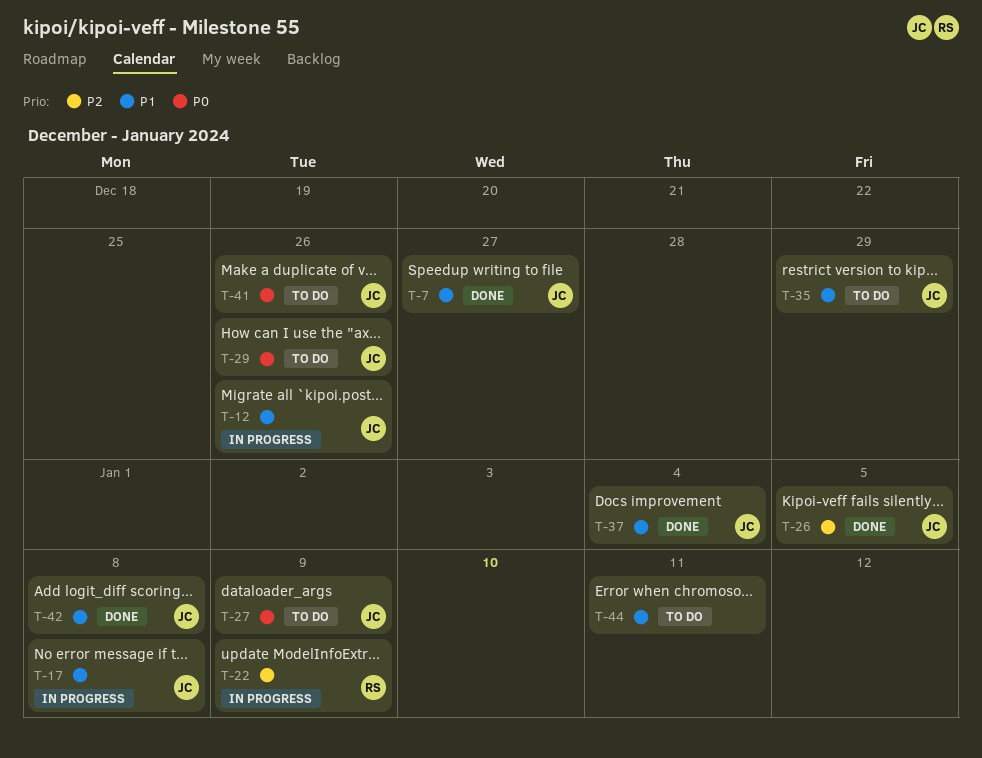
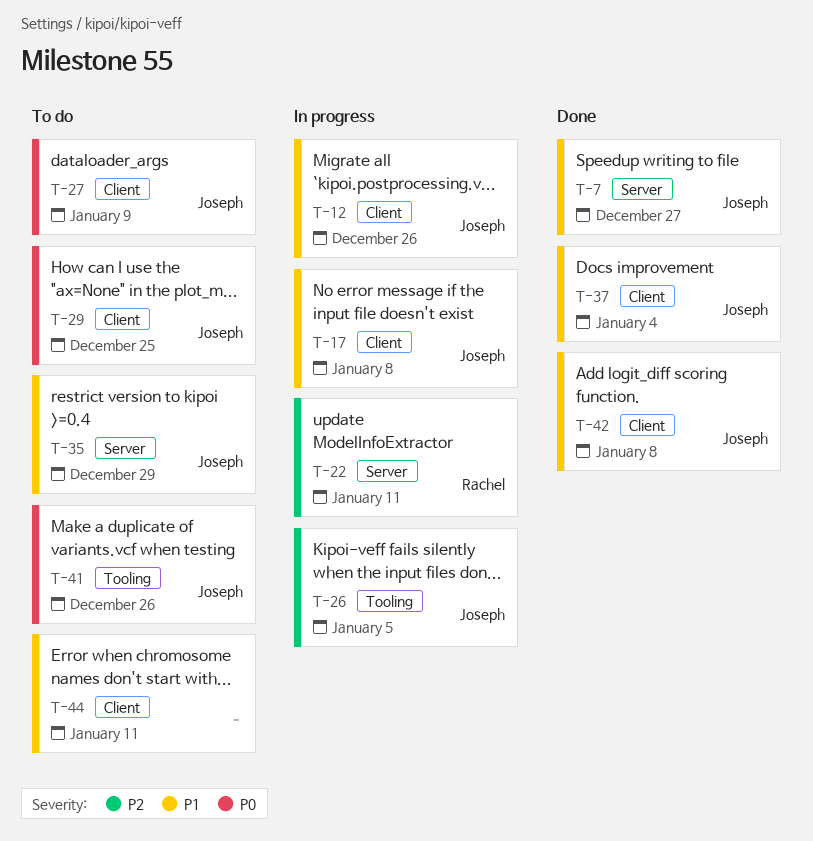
T-22, due: Jan 9 -> Jan 11
T-26, status: Done -> In progress
T-29, due: Dec 26 -> Dec 25

